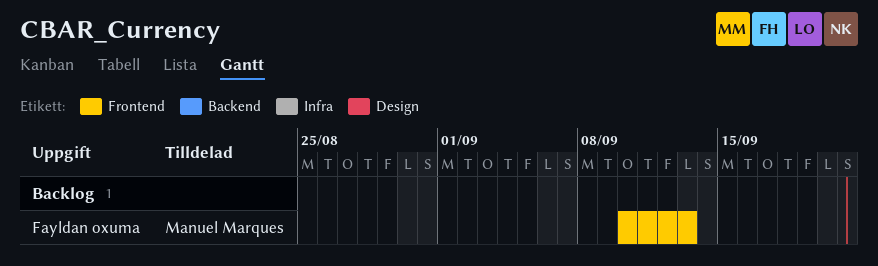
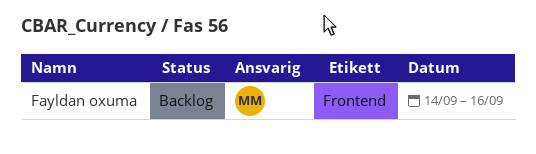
Fayldan oxuma, start: Sep 10 -> Sep 14
Fayldan oxuma, due: Sep 13 -> Sep 16

